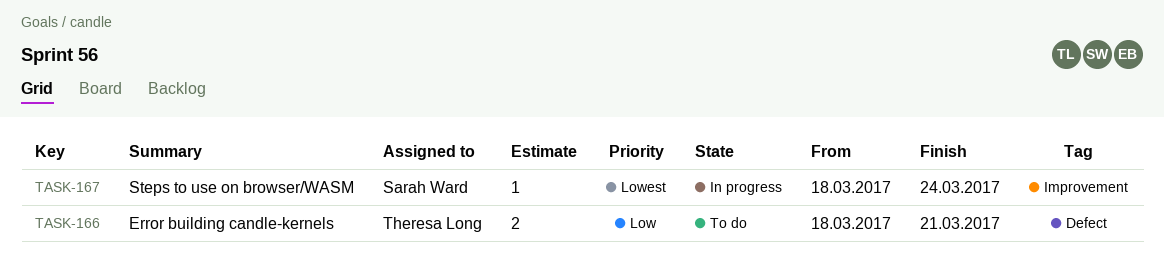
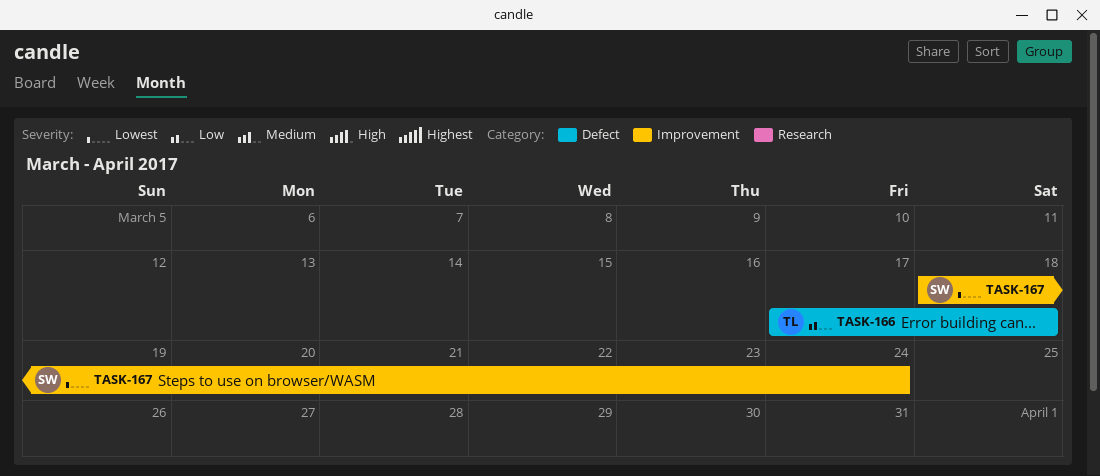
TASK-166, start: Mar 18 -> Mar 17
TASK-166, due: Mar 21 -> Mar 18

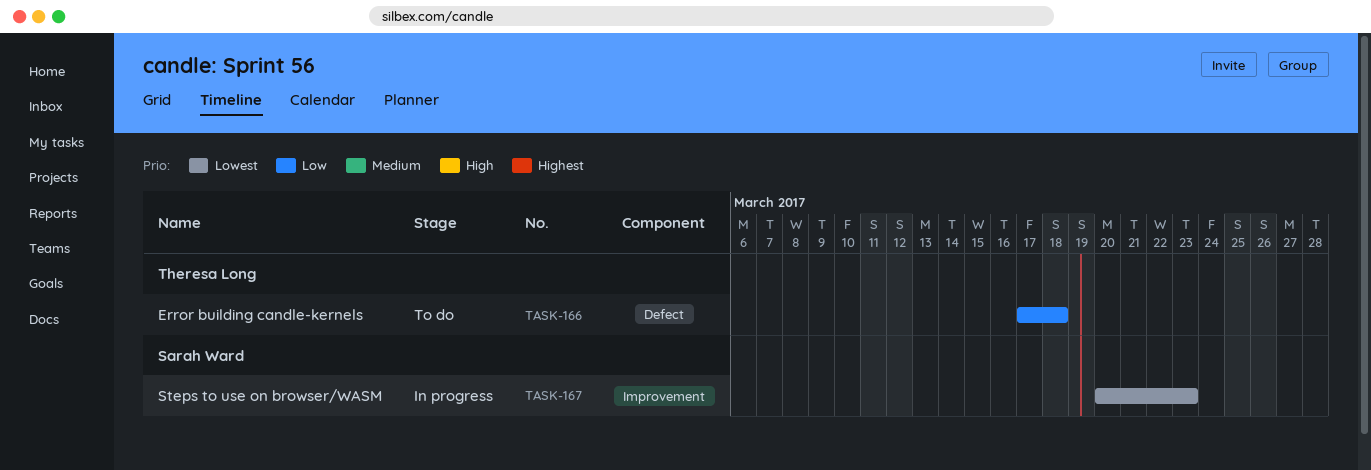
TASK-167, start: Mar 18 -> Mar 20
TASK-167, due: Mar 24 -> Mar 23

